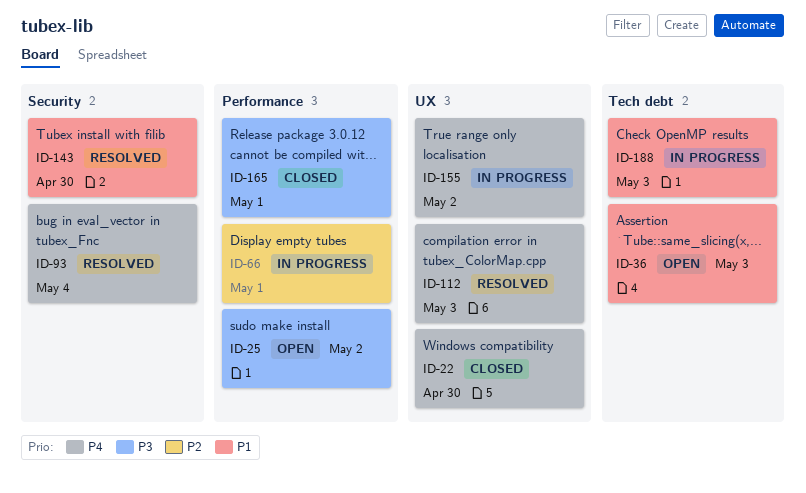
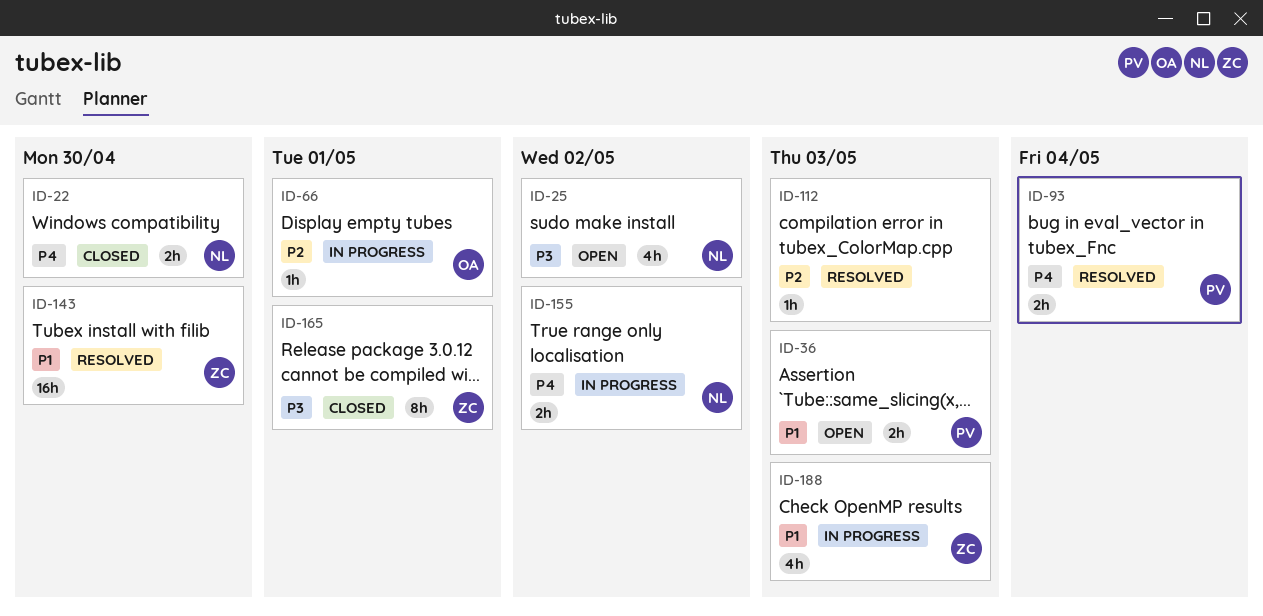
ID-112, priority: P4 -> P2

